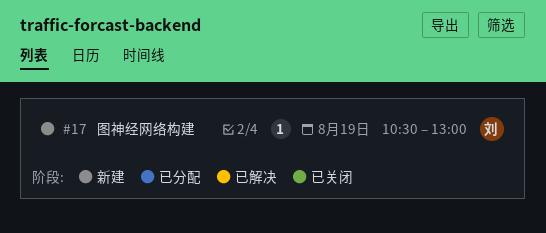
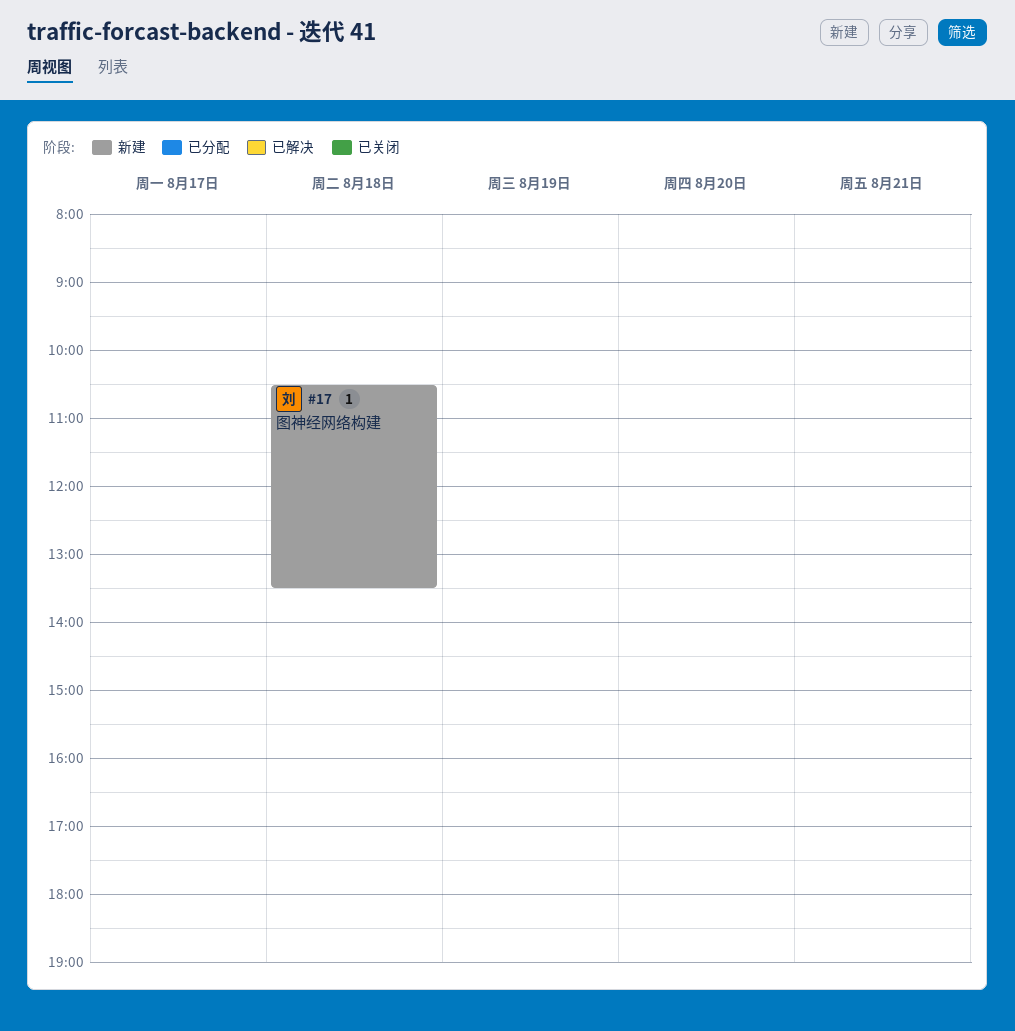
#17, day: Aug 19 -> Aug 18
#17, ends: 13:00 -> 13:30

